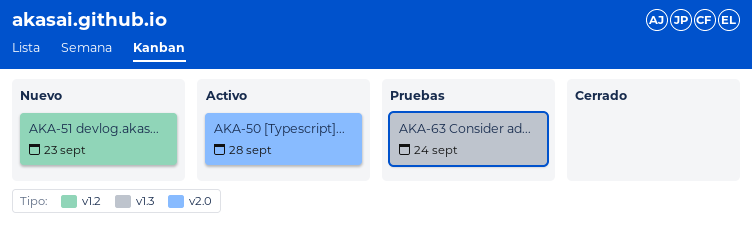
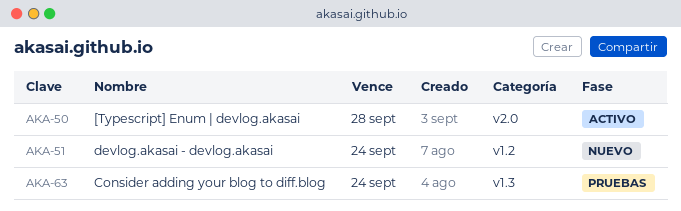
AKA-51, due: Sep 23 -> Sep 24

